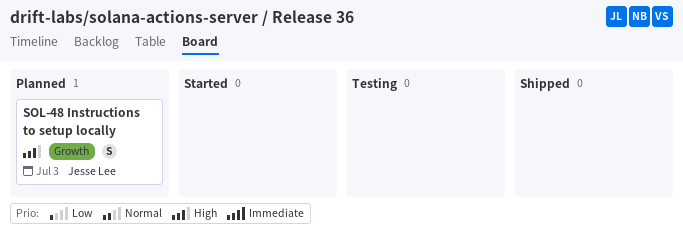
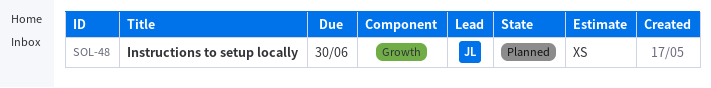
SOL-48, estimate: S -> XS
SOL-48, due: Jul 3 -> Jun 30

